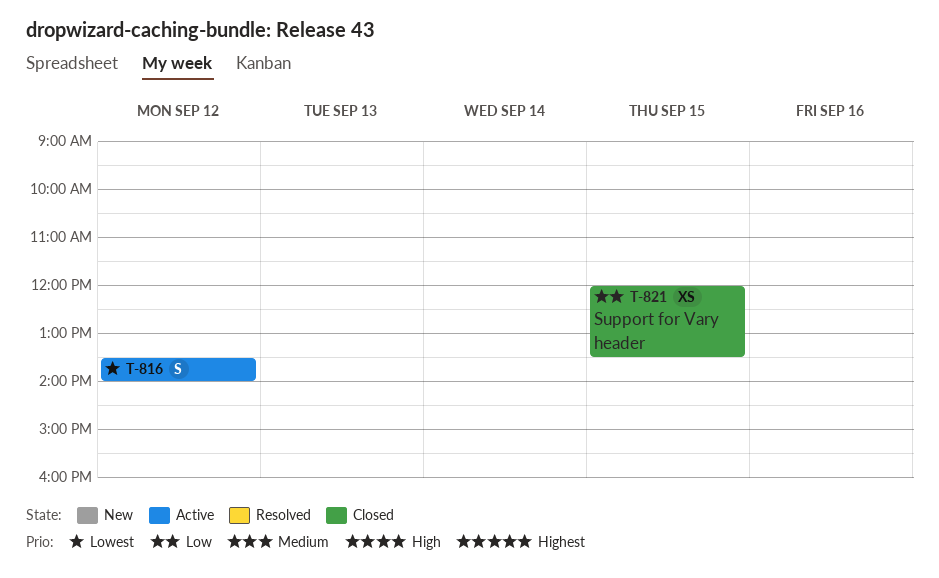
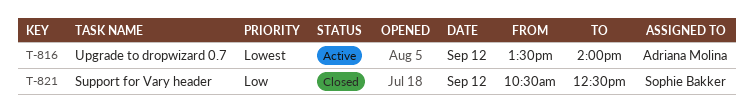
T-821, day: Sep 15 -> Sep 12
T-821, begins: 12:00 -> 10:30
T-821, ends: 13:30 -> 12:30

